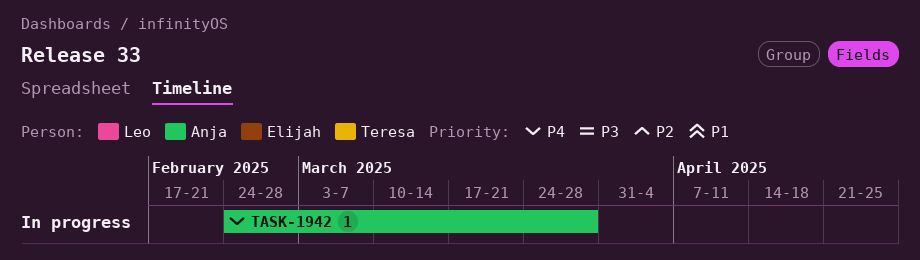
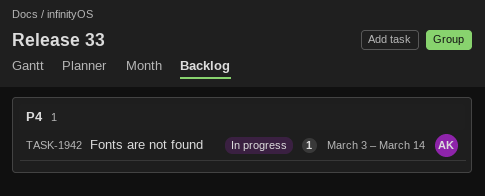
TASK-1942, start: Feb 24 -> Mar 3
TASK-1942, due: Mar 28 -> Mar 14

